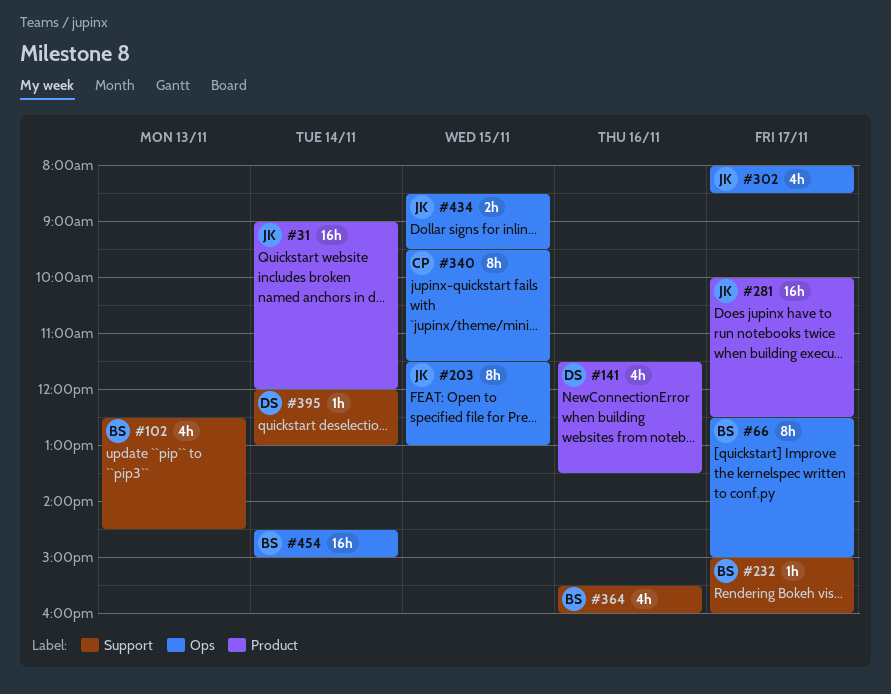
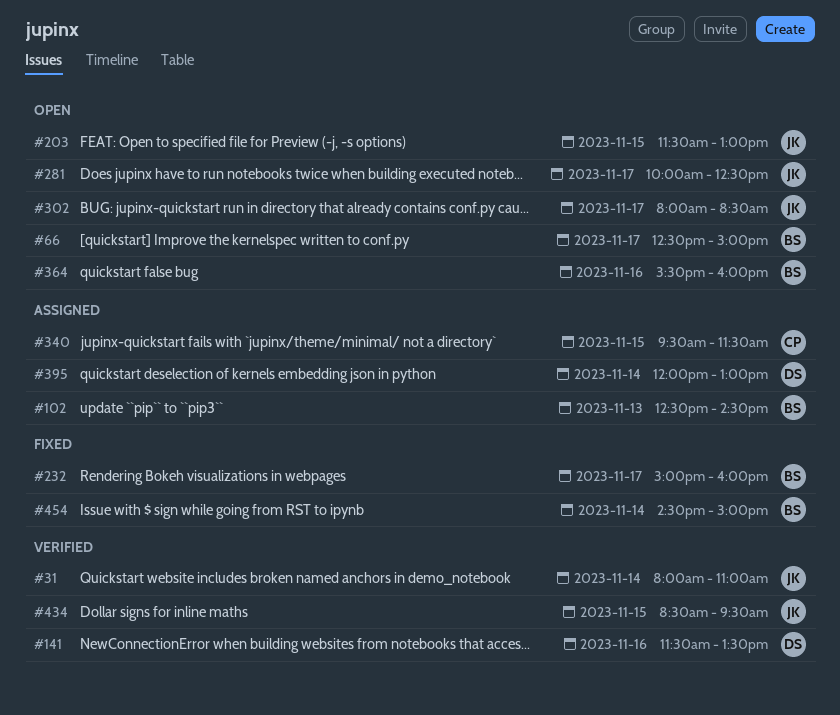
#31, begins: 09:00 -> 08:00
#31, ends: 12:00 -> 11:00

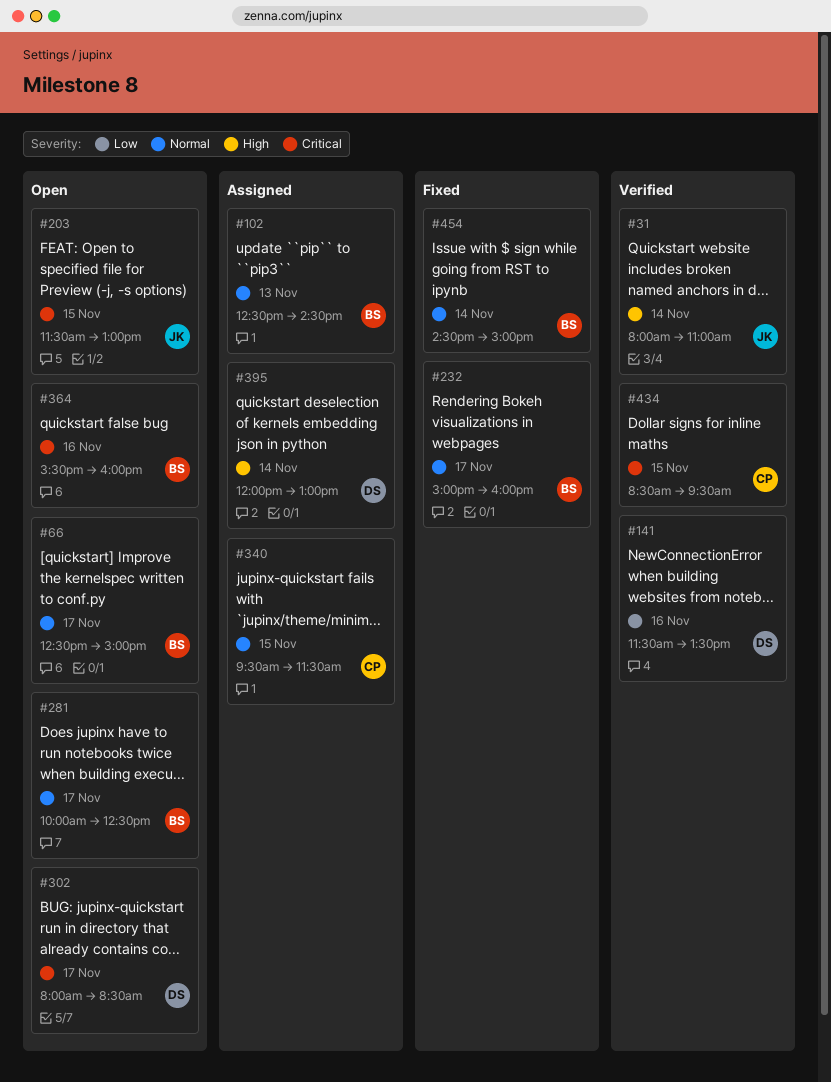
#281, owner: JK -> BS
#302, owner: JK -> DS
#434, owner: JK -> CP

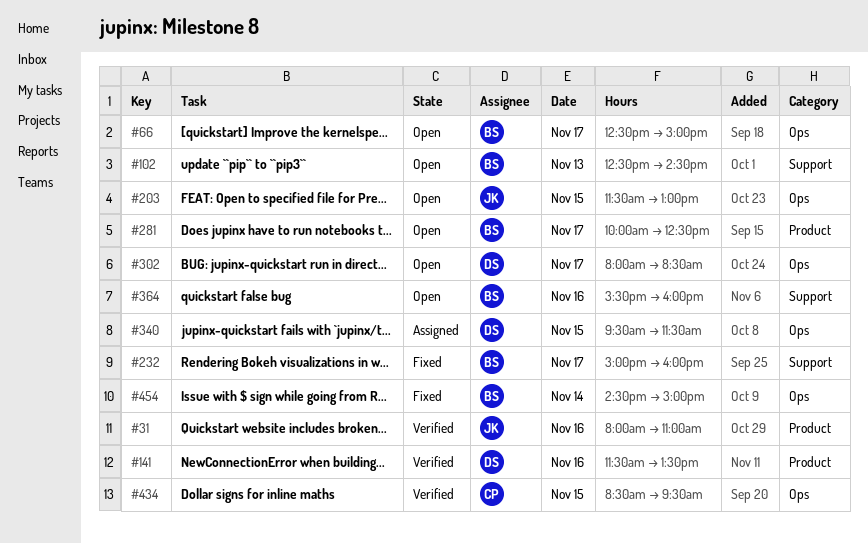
#31, day: Nov 14 -> Nov 16
#102, status: Assigned -> Open
#340, owner: CP -> DS
#395: present -> none

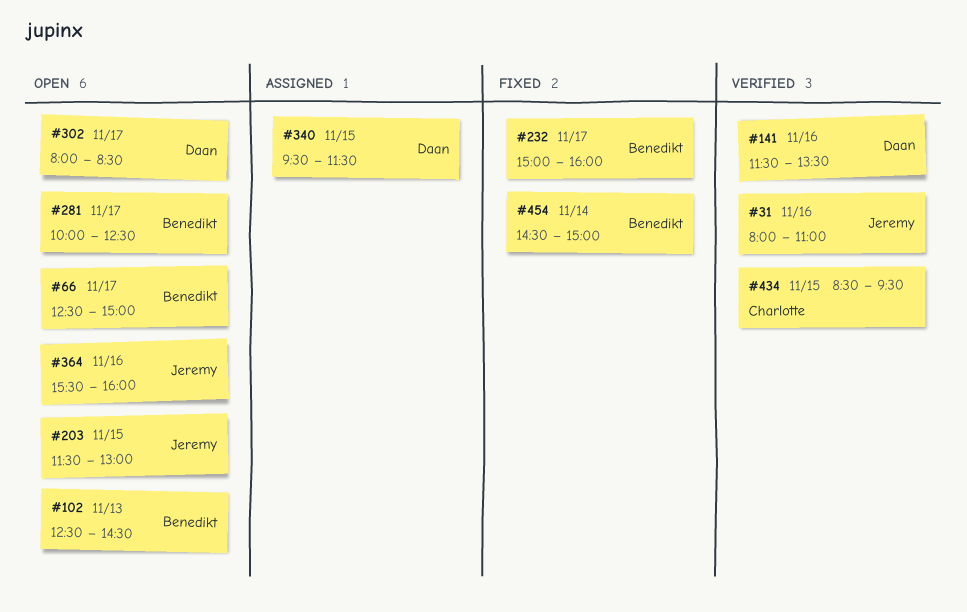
#364, owner: Benedikt -> Jeremy

